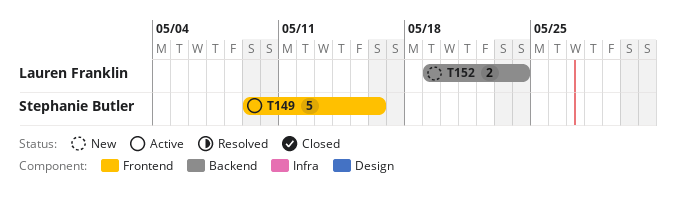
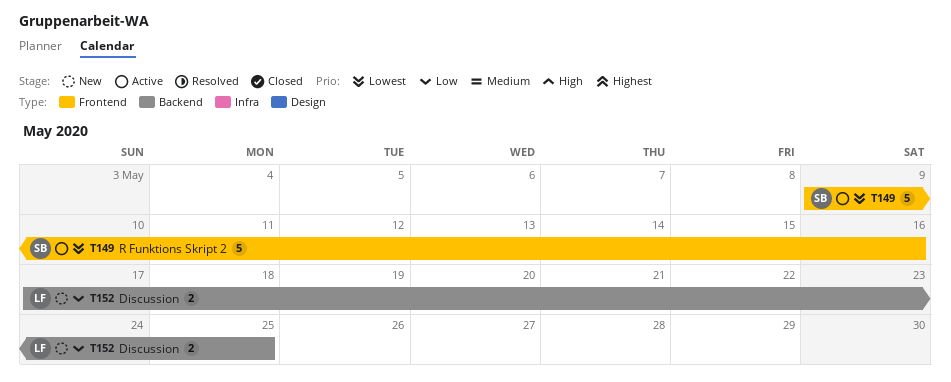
T152, start: May 19 -> May 17
T152, due: May 24 -> May 25

